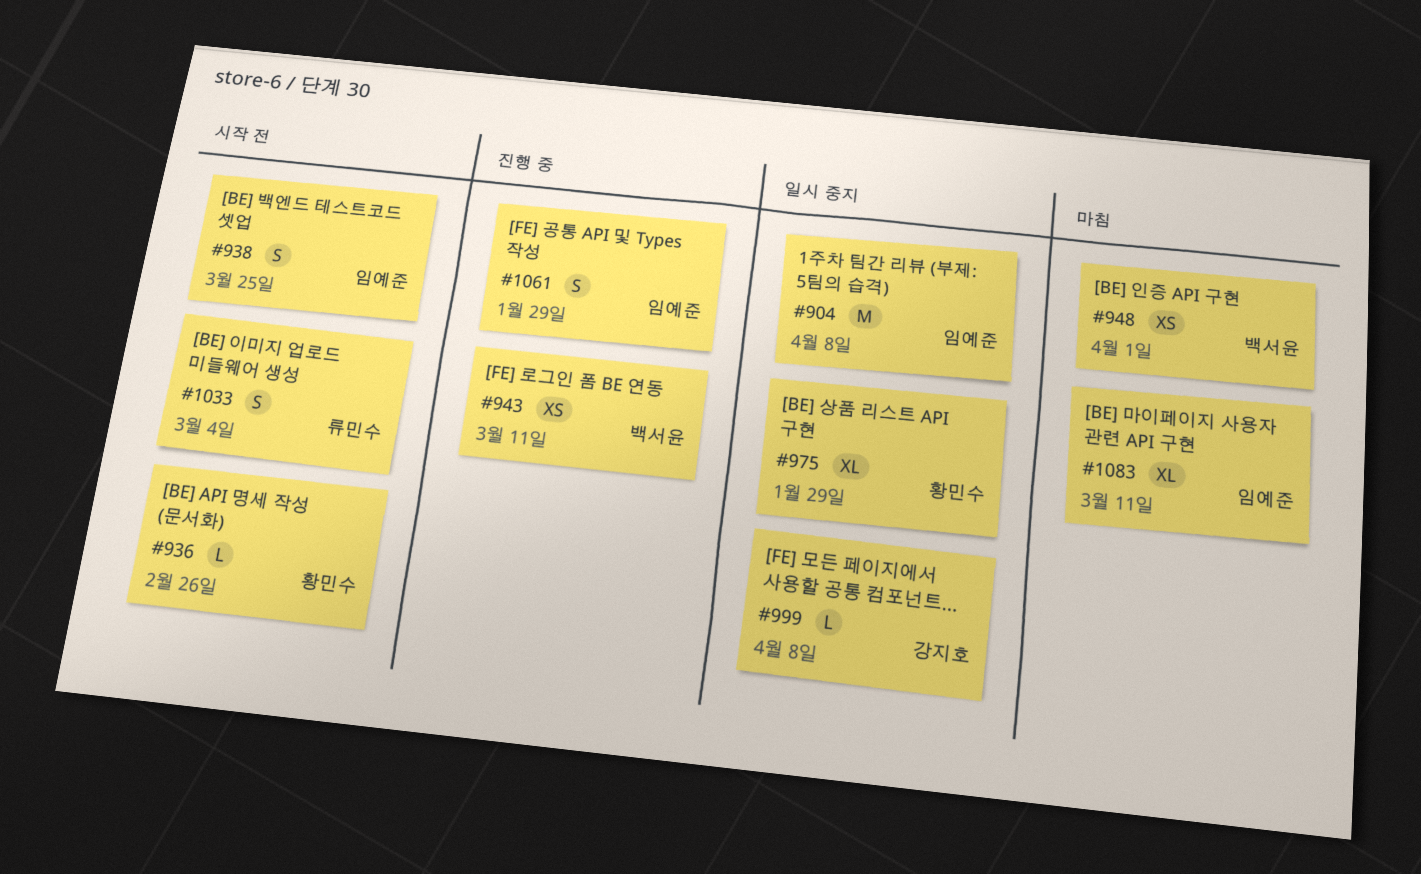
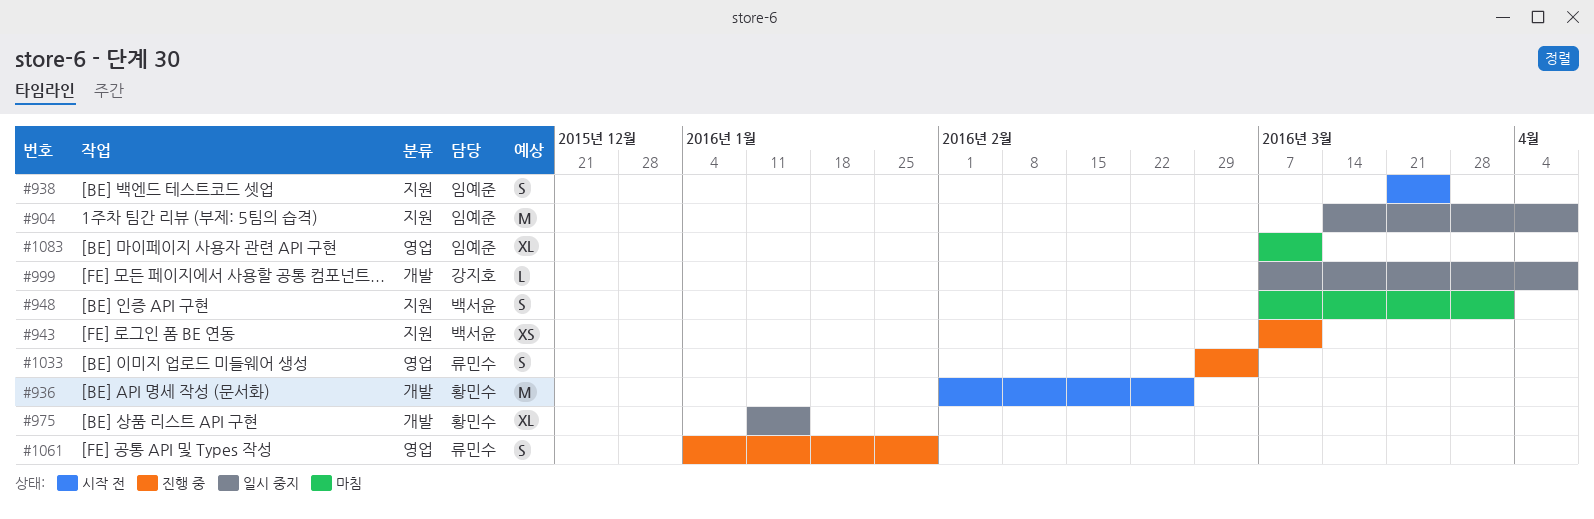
#936, estimate: L -> M
#948, estimate: XS -> S
#975, due: Jan 29 -> Jan 15
#1033, status: 시작 전 -> 진행 중
#1061, owner: 임예준 -> 류민수

